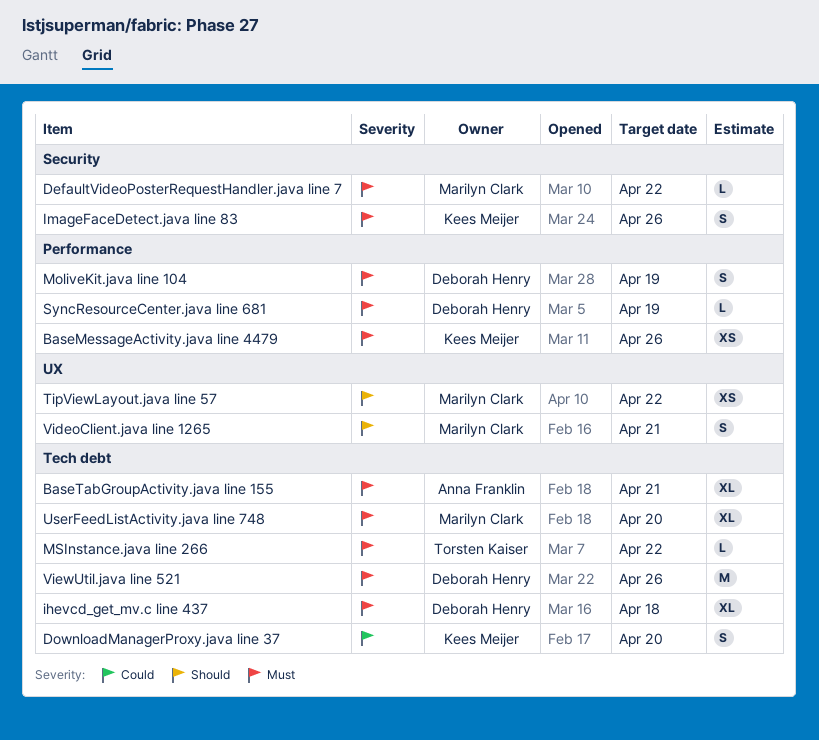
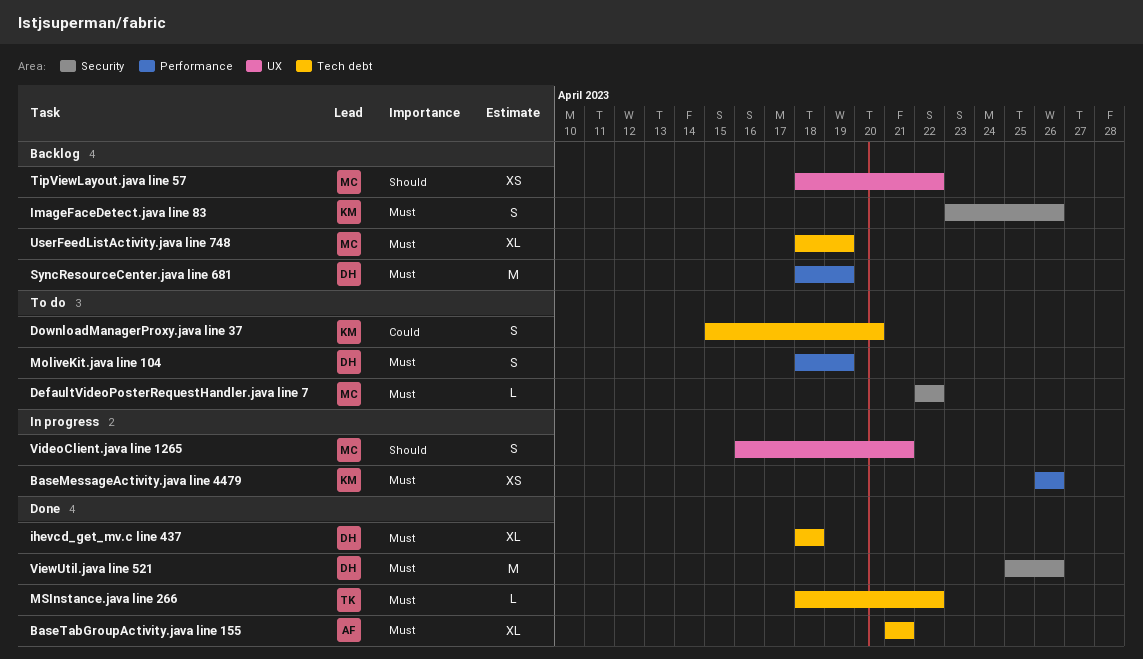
SyncResourceCenter.java line 681, estimate: L -> M
UserFeedListActivity.java line 748, due: Apr 20 -> Apr 19
ViewUtil.java line 521, label: Tech debt -> Security

